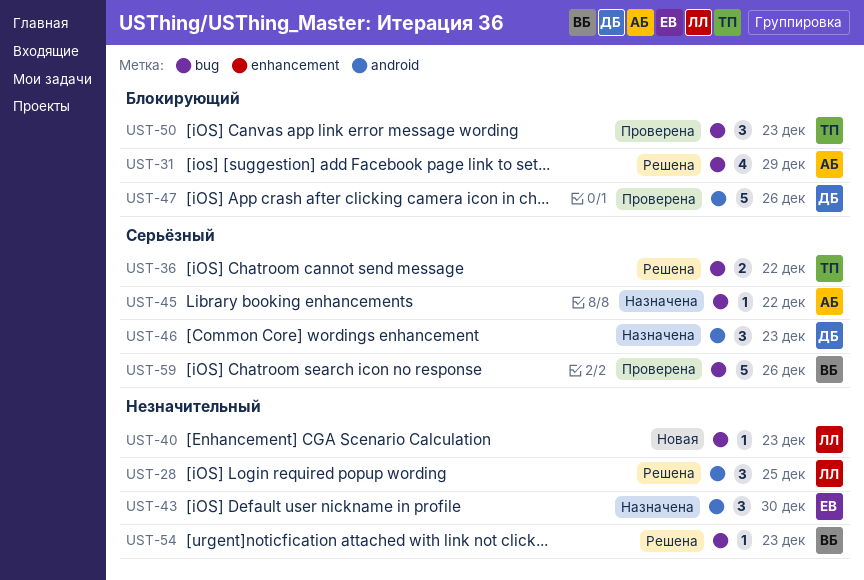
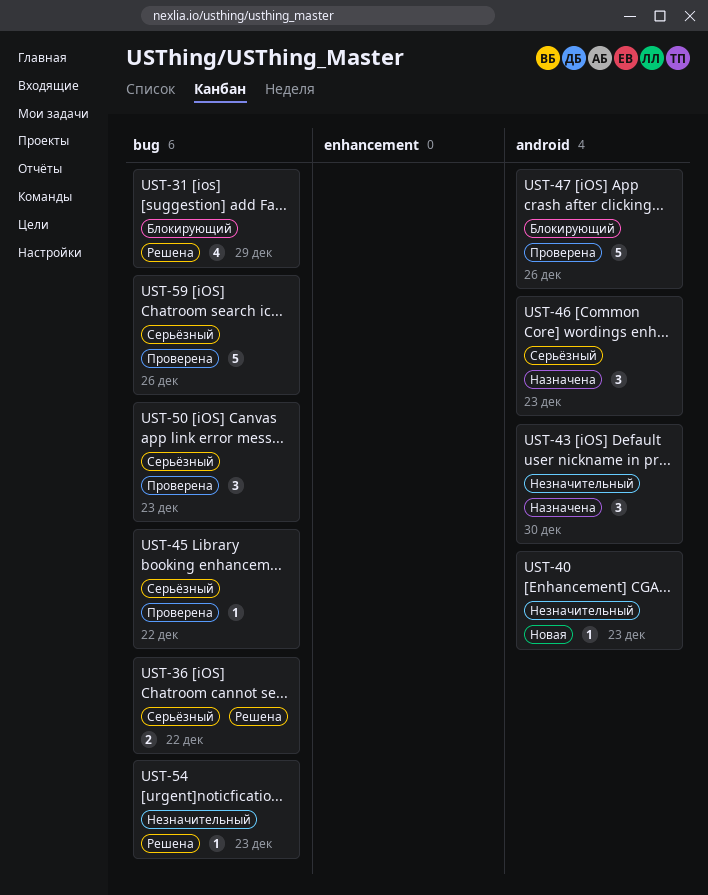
UST-28: present -> none
UST-40, label: bug -> android
UST-45, status: Назначена -> Проверена
UST-50, priority: Блокирующий -> Серьёзный

